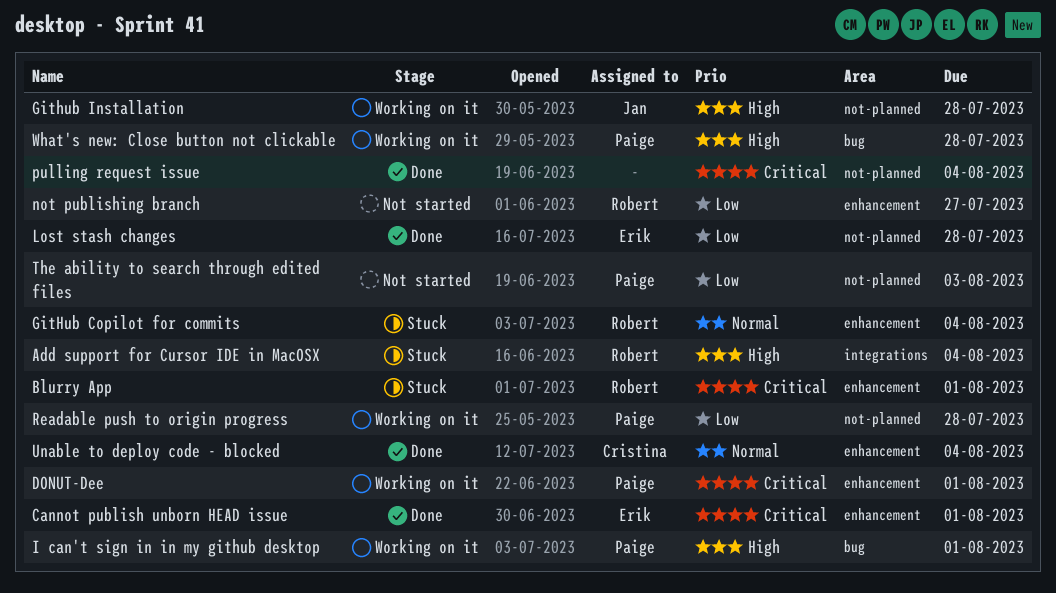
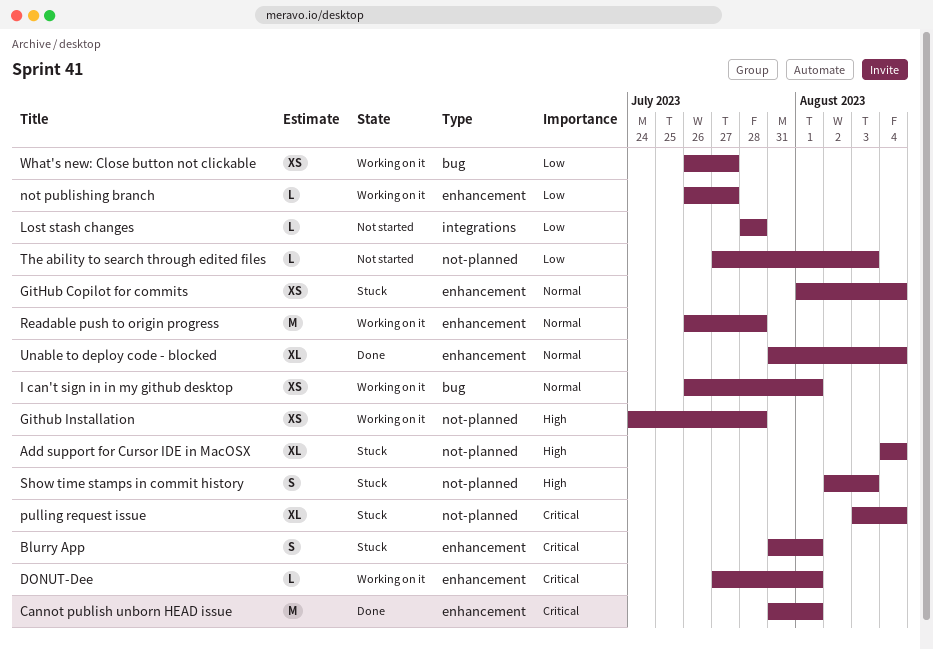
Add support for Cursor IDE in MacOSX, label: integrations -> not-planned
I can't sign in in my github desktop, priority: High -> Normal
Lost stash changes, status: Done -> Not started
Lost stash changes, label: not-planned -> integrations
not publishing branch, status: Not started -> Working on it
pulling request issue, status: Done -> Stuck
Readable push to origin progress, priority: Low -> Normal
Readable push to origin progress, label: not-planned -> enhancement
Show time stamps in commit history: none -> present
What's new: Close button not clickable, priority: High -> Low
What's new: Close button not clickable, due: Jul 28 -> Jul 27

